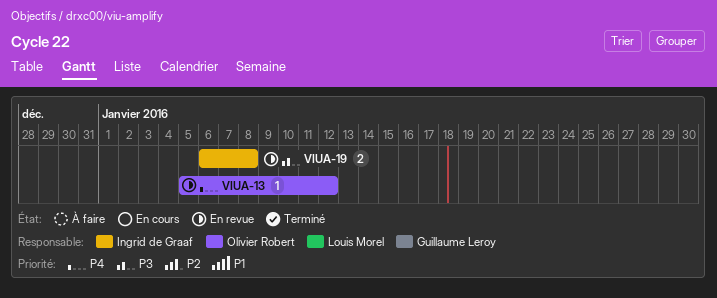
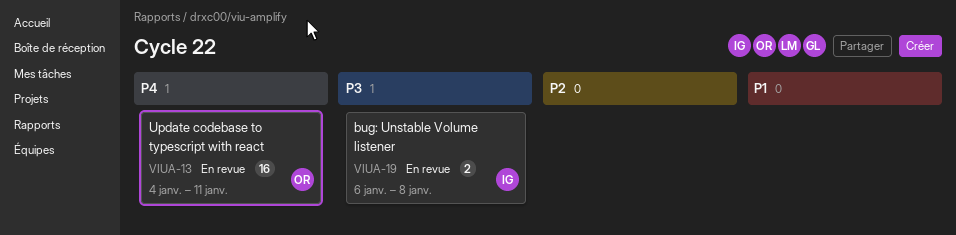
VIUA-13, estimate: 1 -> 16
VIUA-13, start: Jan 5 -> Jan 4
VIUA-13, due: Jan 12 -> Jan 11

